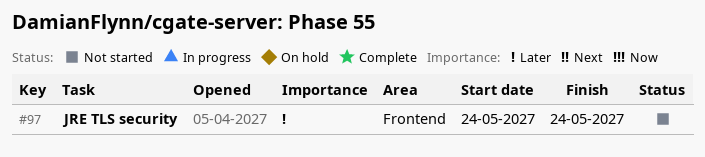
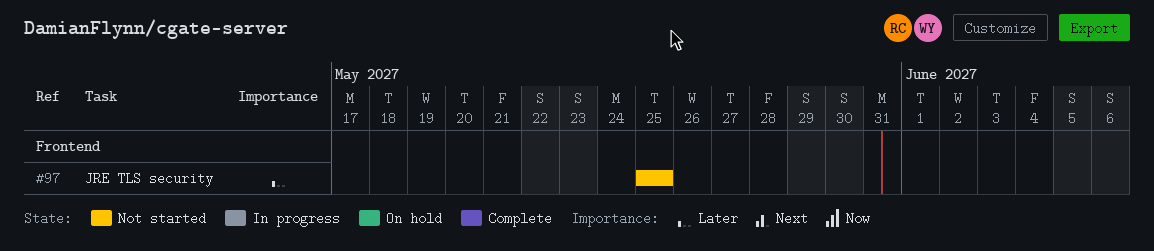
#97, start: May 24 -> May 25
#97, due: May 24 -> May 25

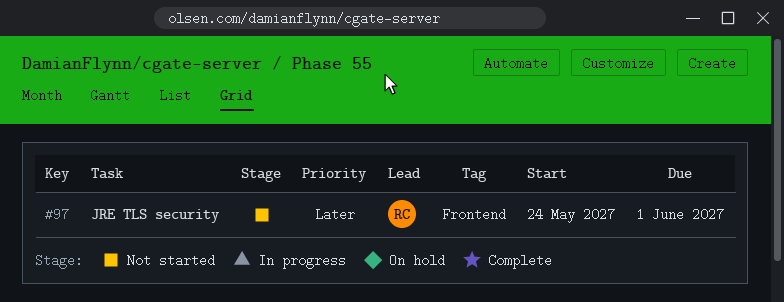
#97, start: May 25 -> May 24
#97, due: May 25 -> Jun 1

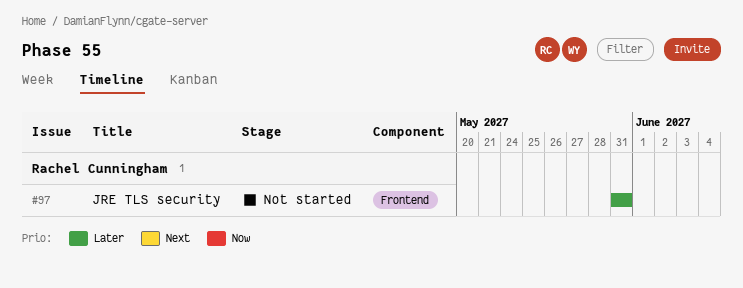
#97, start: May 24 -> May 31
#97, due: Jun 1 -> May 31

